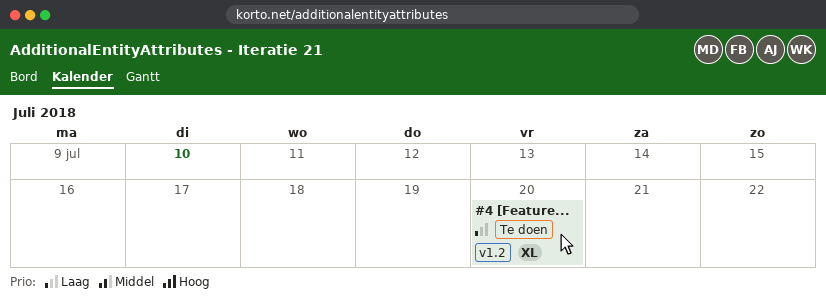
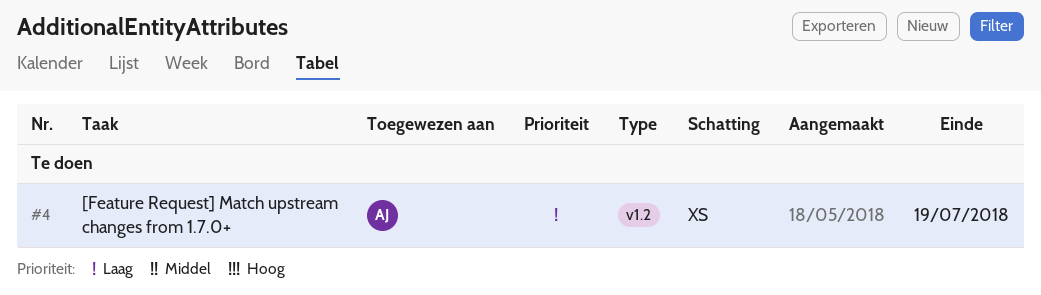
#4, estimate: XL -> XS
#4, due: Jul 20 -> Jul 19

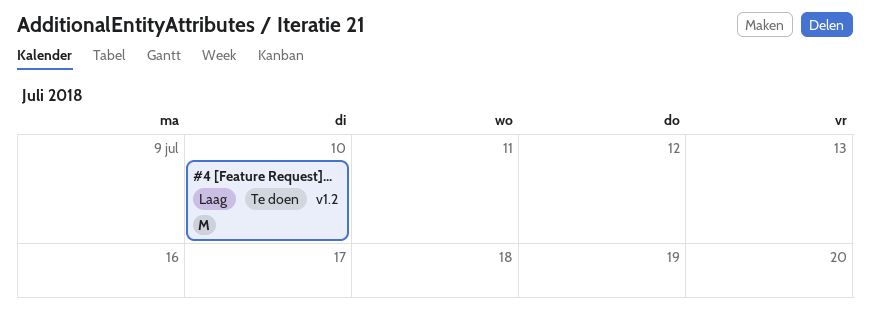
#4, estimate: XS -> M
#4, due: Jul 19 -> Jul 10

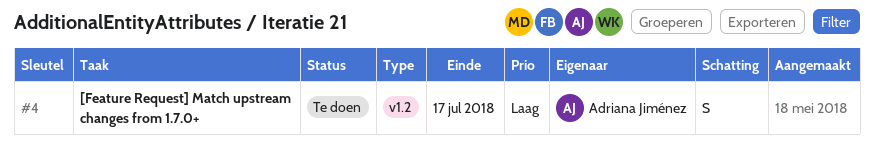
#4, estimate: M -> S
#4, due: Jul 10 -> Jul 17

